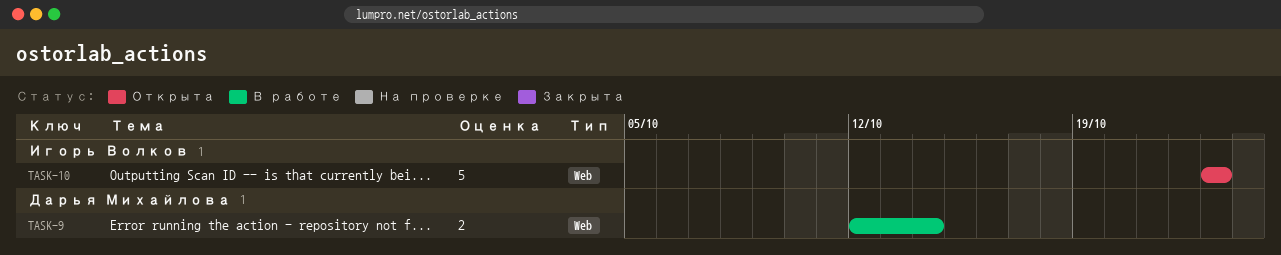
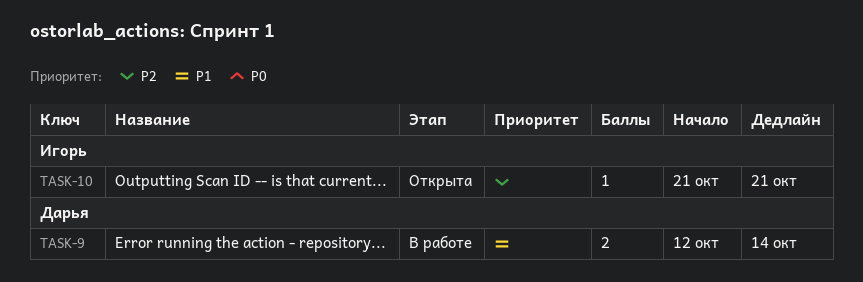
TASK-10, estimate: 5 -> 1
TASK-10, start: Oct 23 -> Oct 21
TASK-10, due: Oct 23 -> Oct 21

